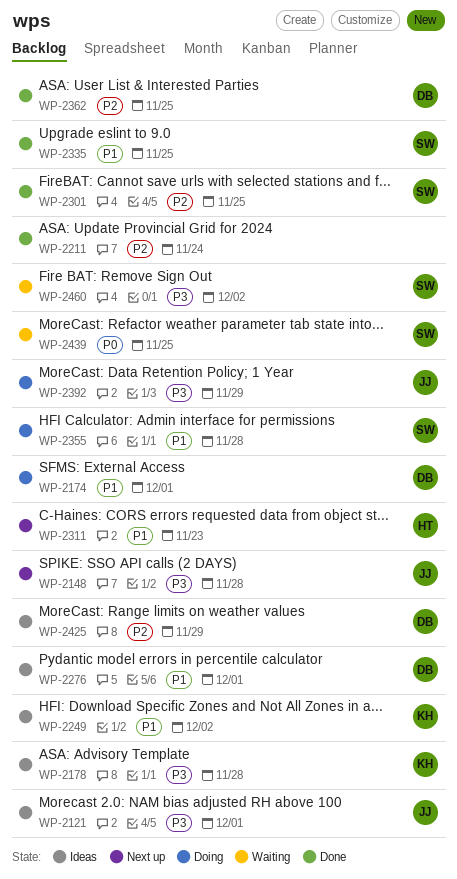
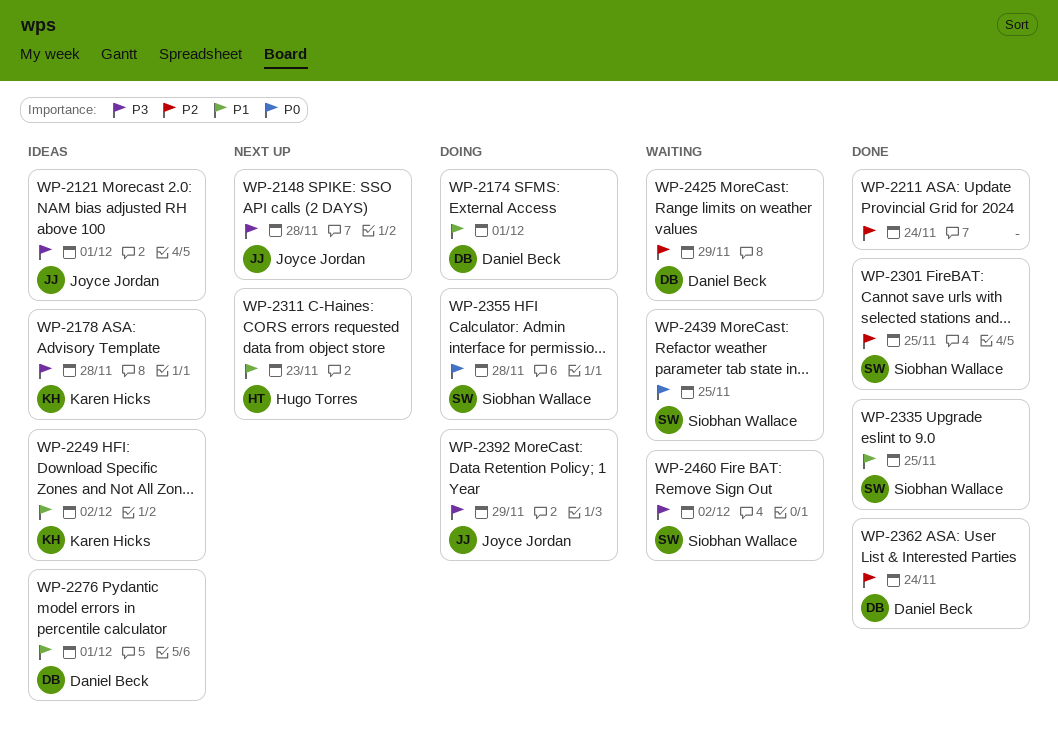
WP-2355, priority: P1 -> P0
WP-2362, due: Nov 25 -> Nov 24
WP-2425, status: Ideas -> Waiting

